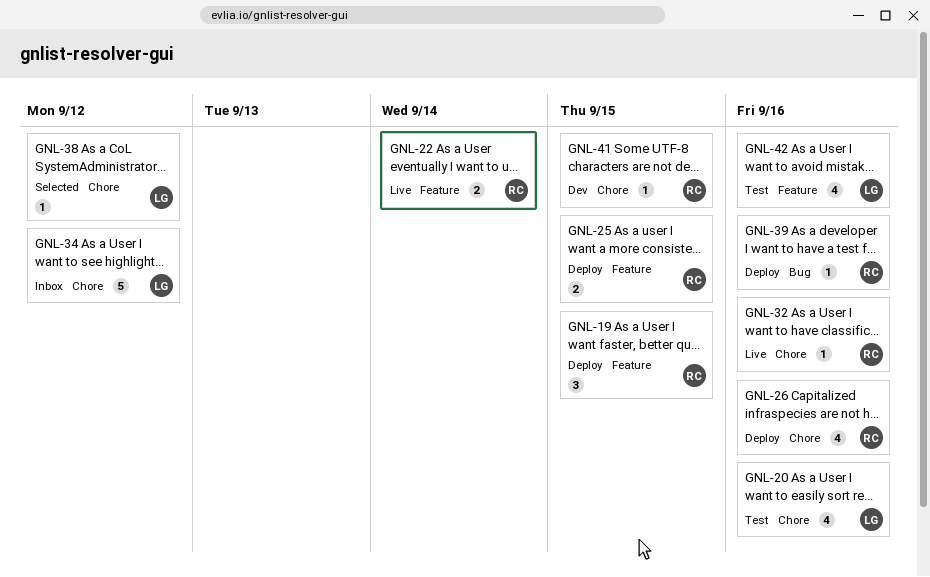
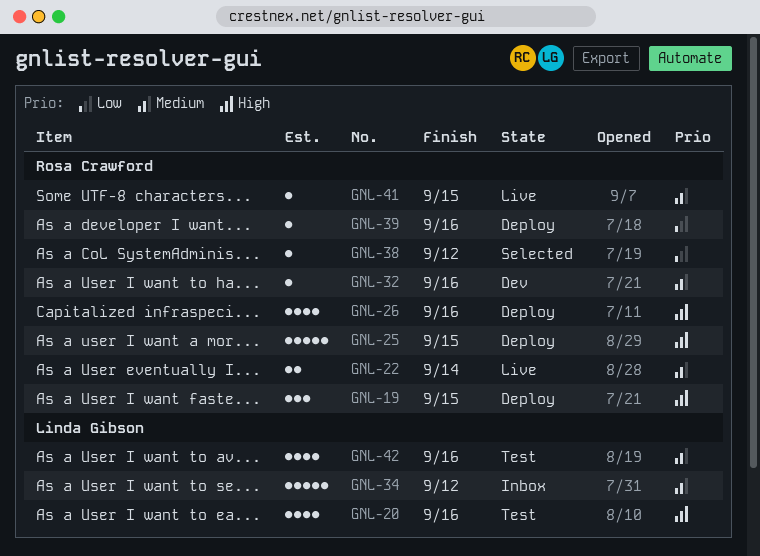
GNL-25, estimate: 2 -> 5
GNL-32, status: Live -> Dev
GNL-38, owner: Linda Gibson -> Rosa Crawford
GNL-41, status: Dev -> Live

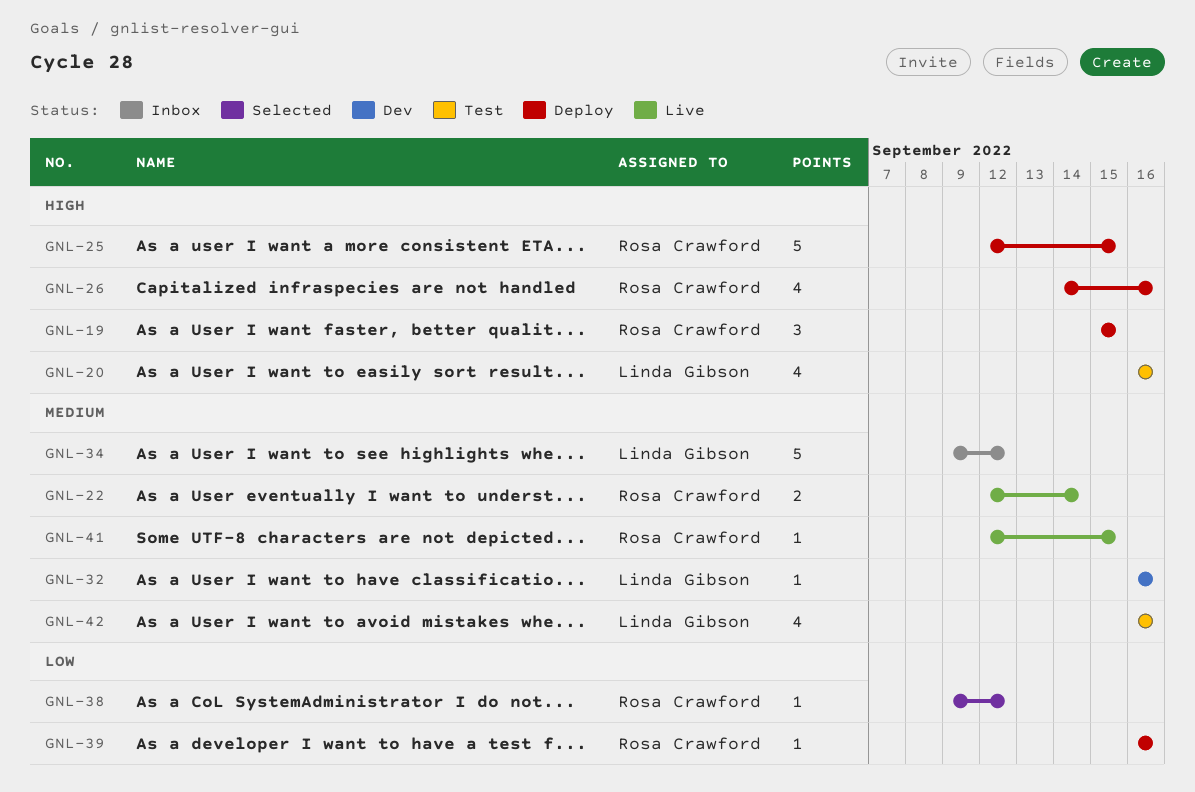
GNL-32, owner: Rosa Crawford -> Linda Gibson

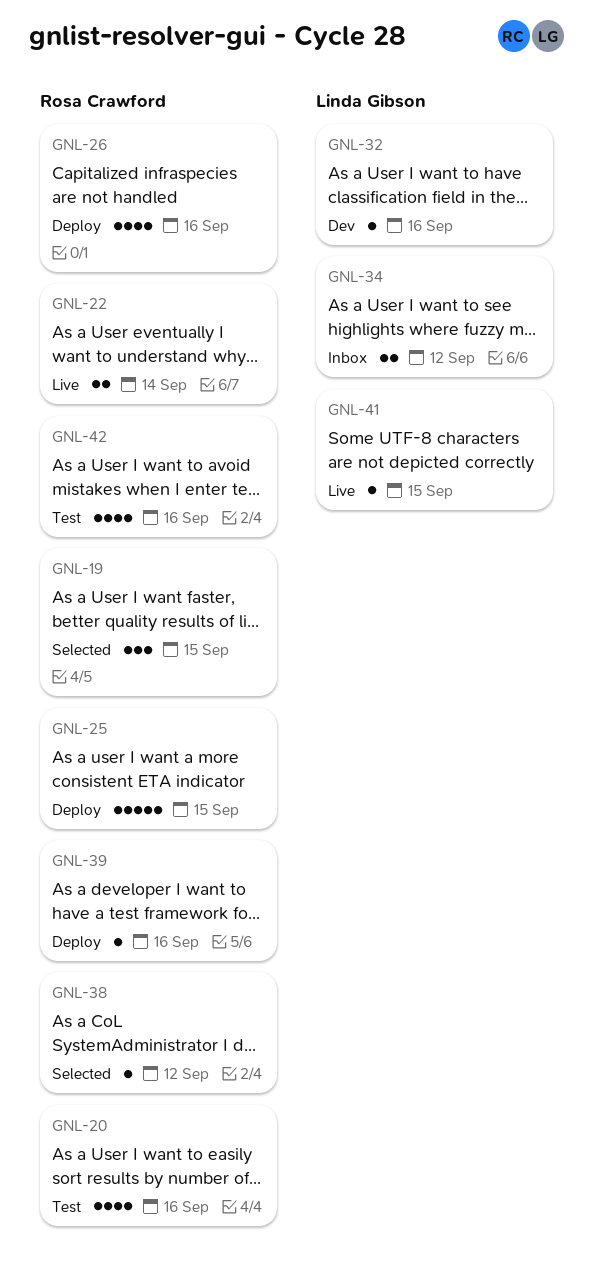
GNL-19, status: Deploy -> Selected
GNL-20, owner: Linda Gibson -> Rosa Crawford
GNL-34, estimate: 5 -> 2
GNL-41, owner: Rosa Crawford -> Linda Gibson
GNL-42, owner: Linda Gibson -> Rosa Crawford

